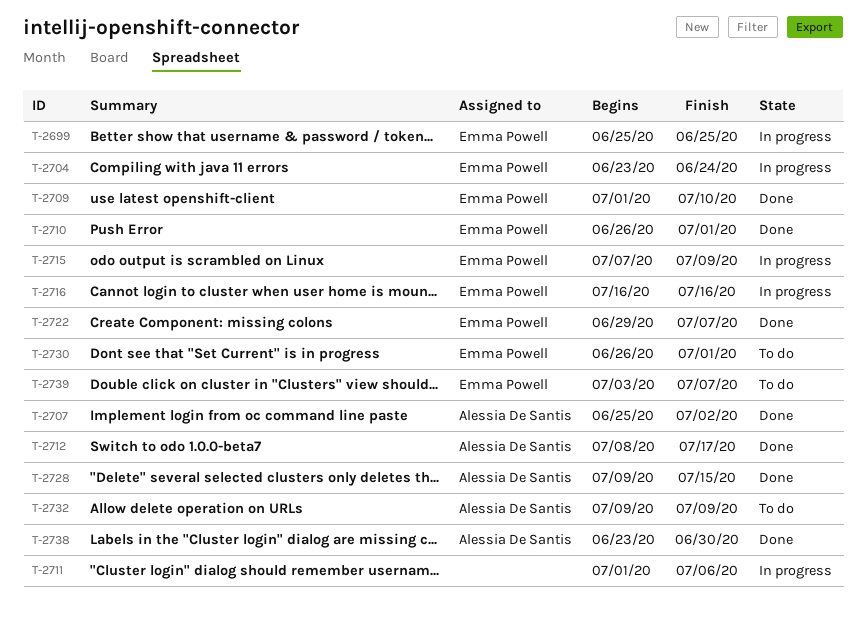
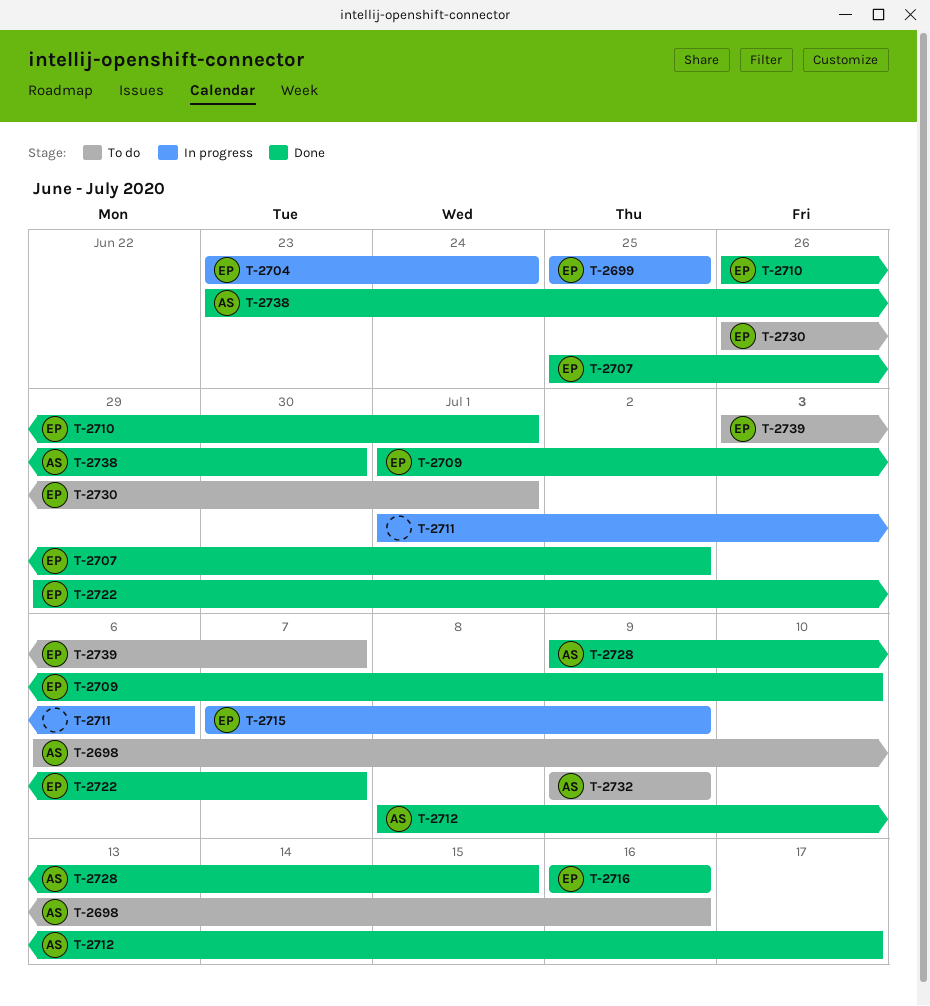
T-2698: none -> present
T-2707, owner: Alessia De Santis -> Emma Powell
T-2716, status: In progress -> Done

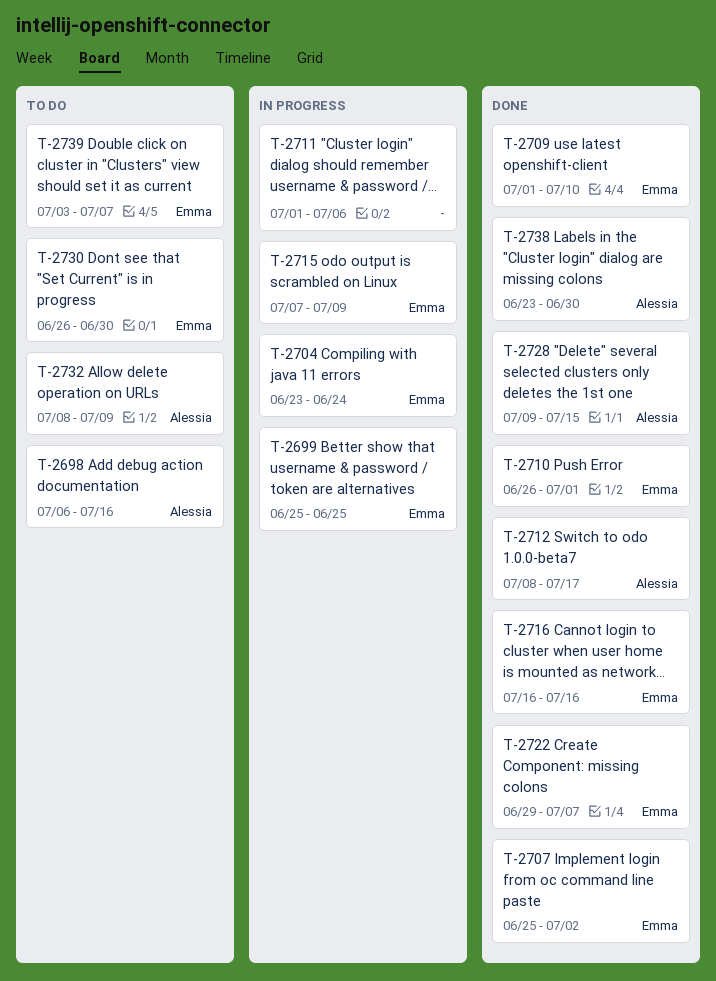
T-2730, due: Jul 1 -> Jun 30
T-2732, start: Jul 9 -> Jul 8

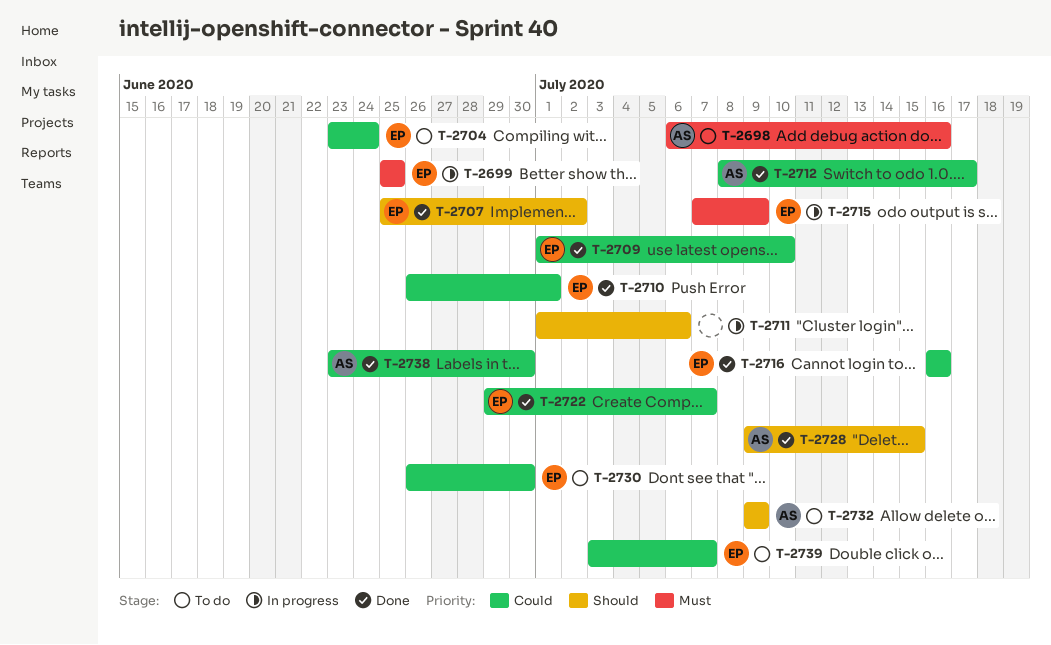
T-2704, status: In progress -> To do
T-2732, start: Jul 8 -> Jul 9

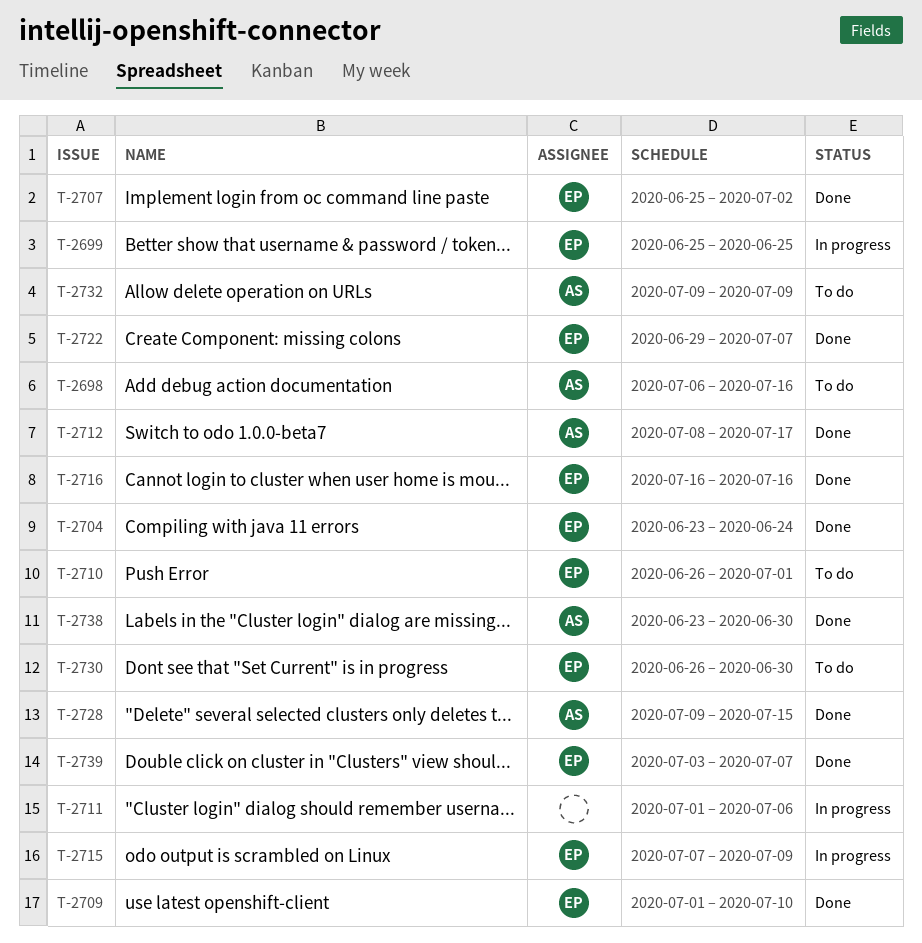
T-2704, status: To do -> Done
T-2710, status: Done -> To do
T-2739, status: To do -> Done

